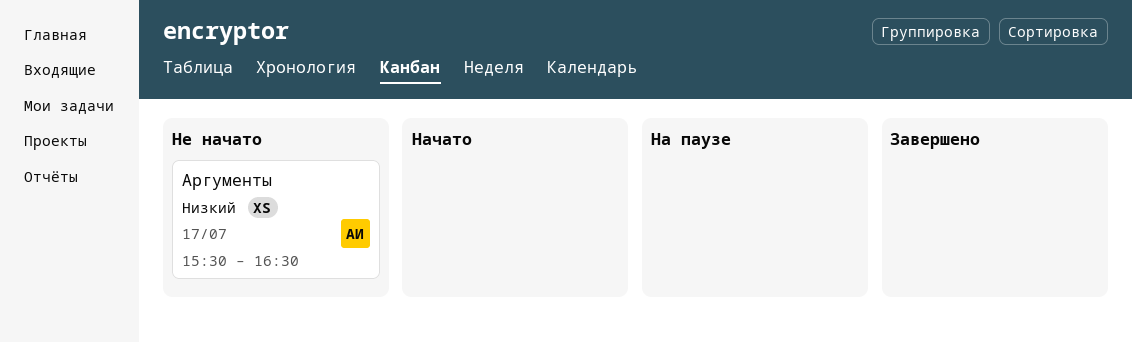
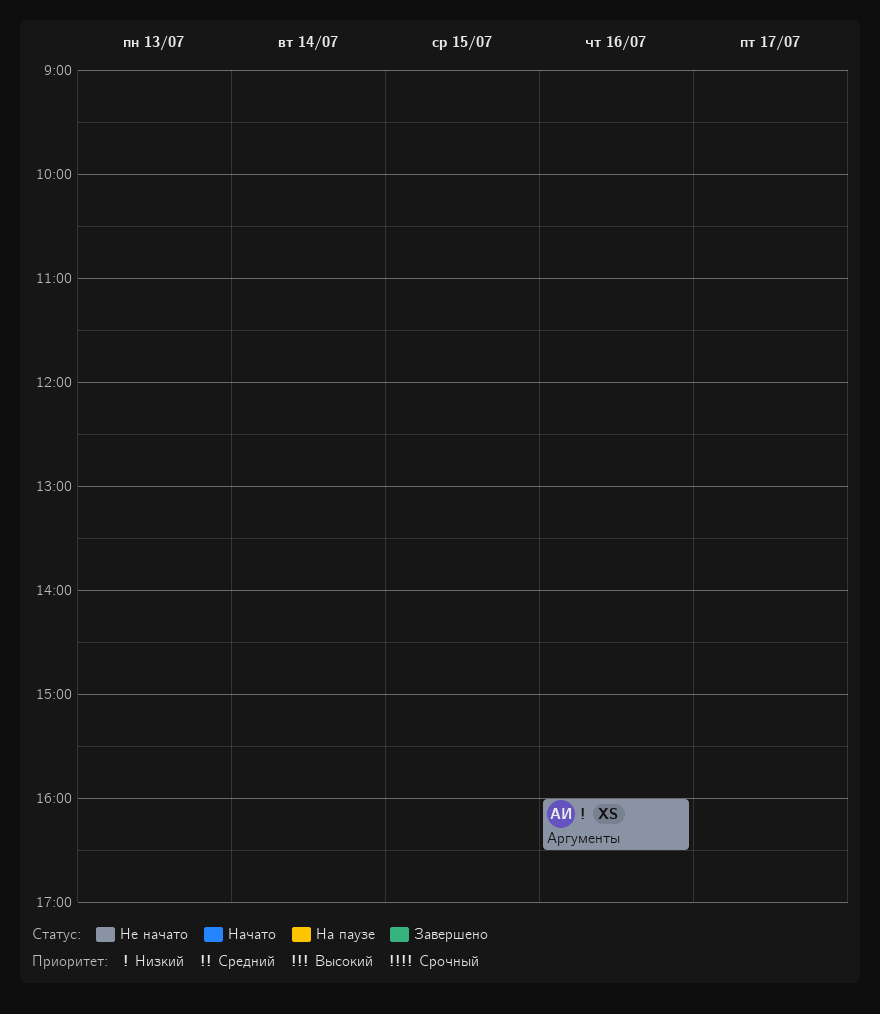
Аргументы, day: Jul 17 -> Jul 16
Аргументы, begins: 15:30 -> 16:00

